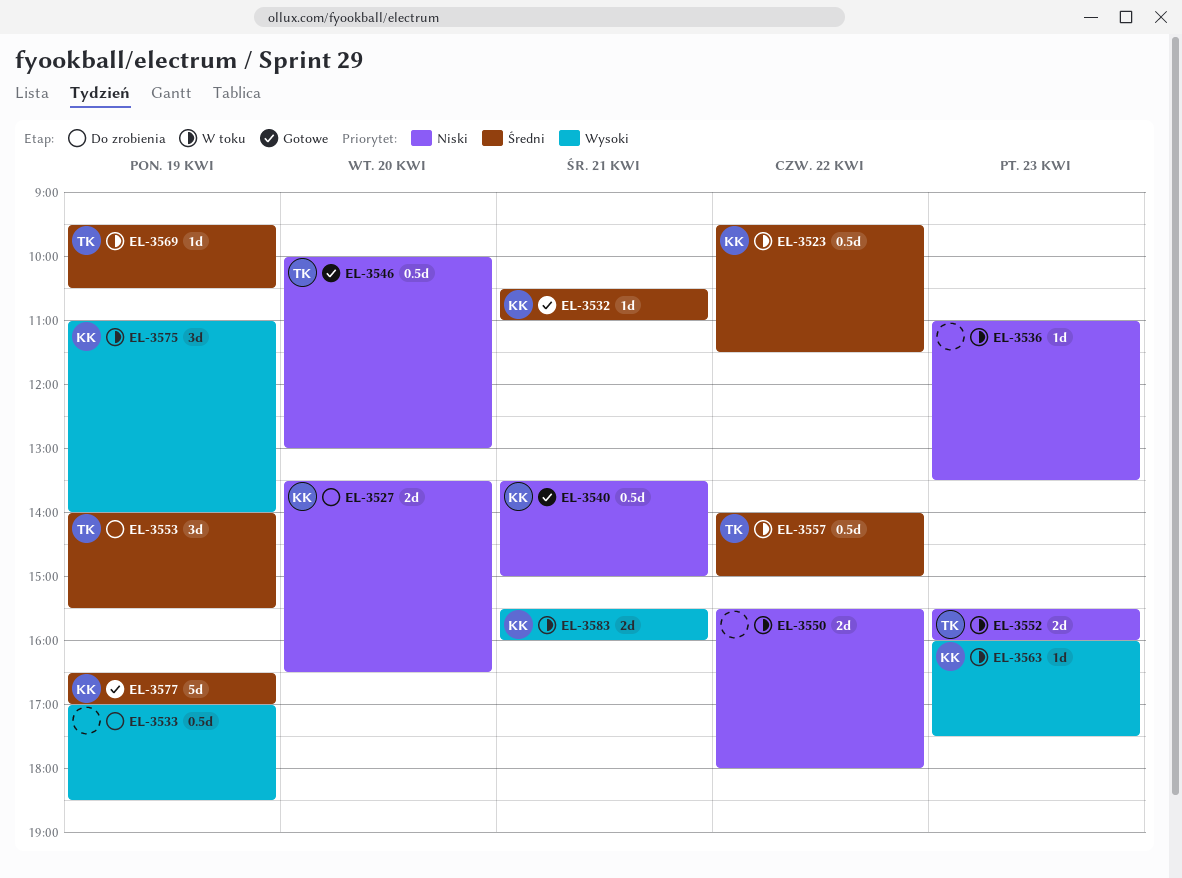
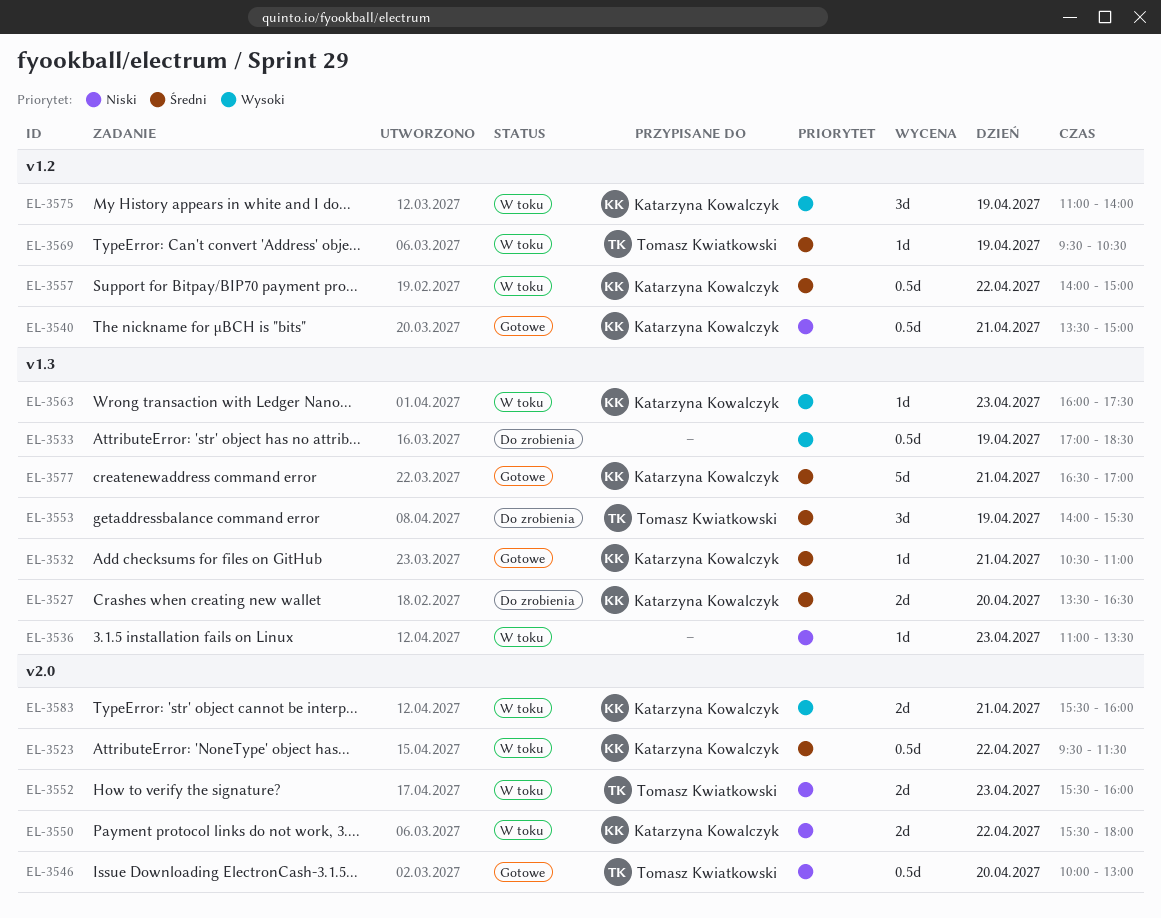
EL-3527, priority: Niski -> Średni
EL-3550, owner: none -> Katarzyna Kowalczyk
EL-3557, owner: Tomasz Kwiatkowski -> Katarzyna Kowalczyk
EL-3577, day: Apr 19 -> Apr 21

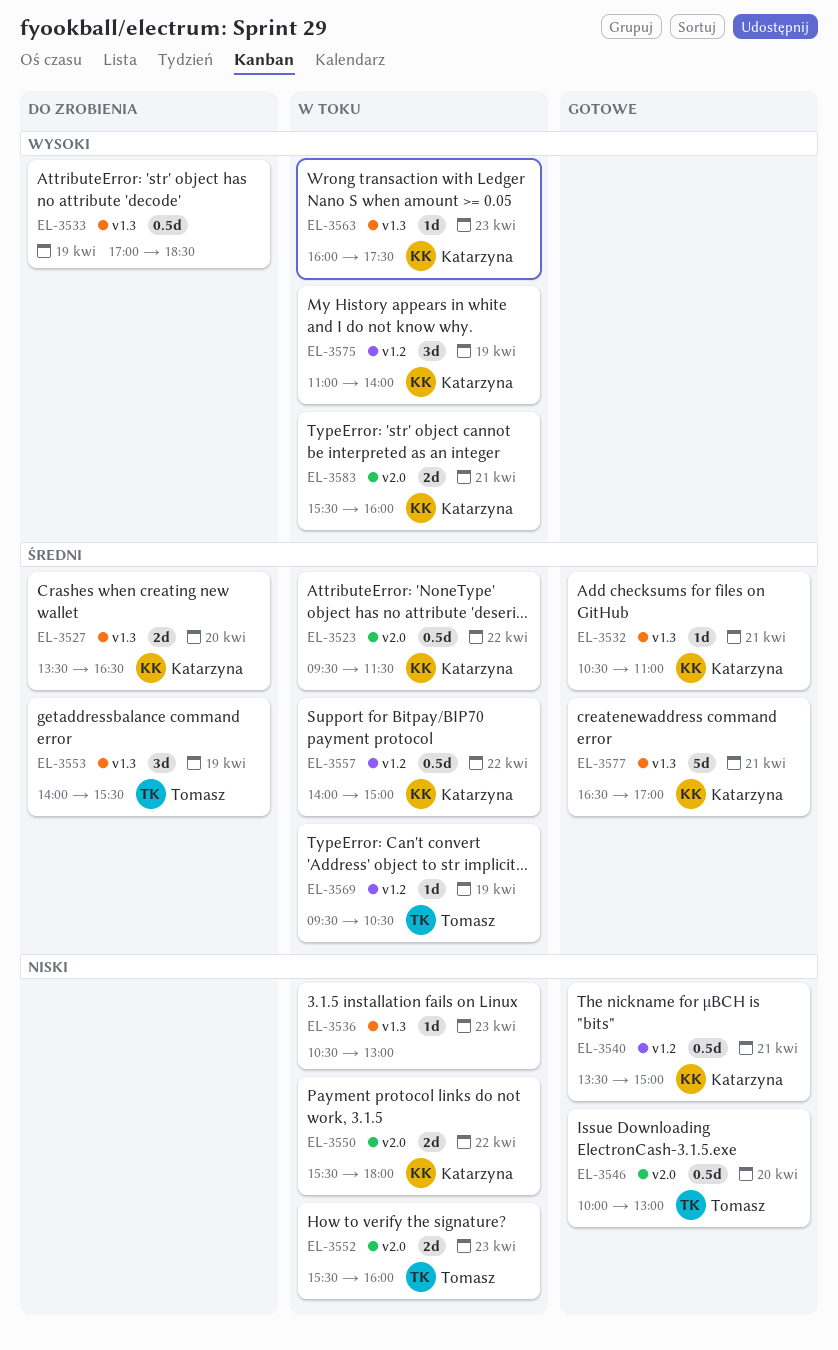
EL-3536, begins: 11:00 -> 10:30
EL-3536, ends: 13:30 -> 13:00

